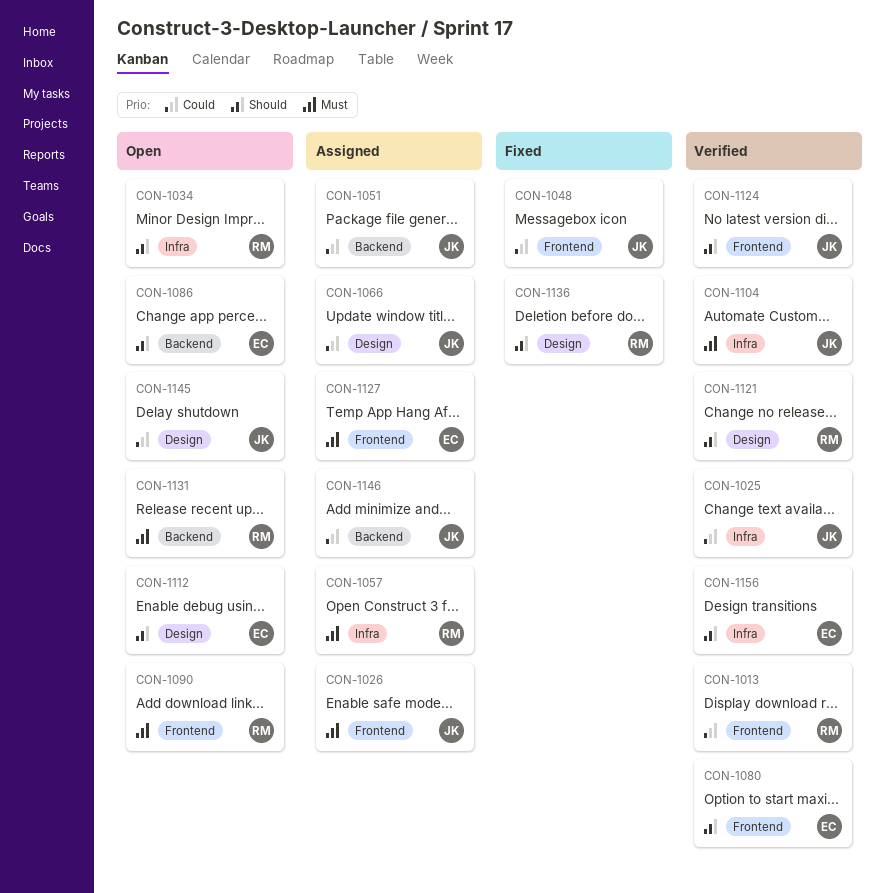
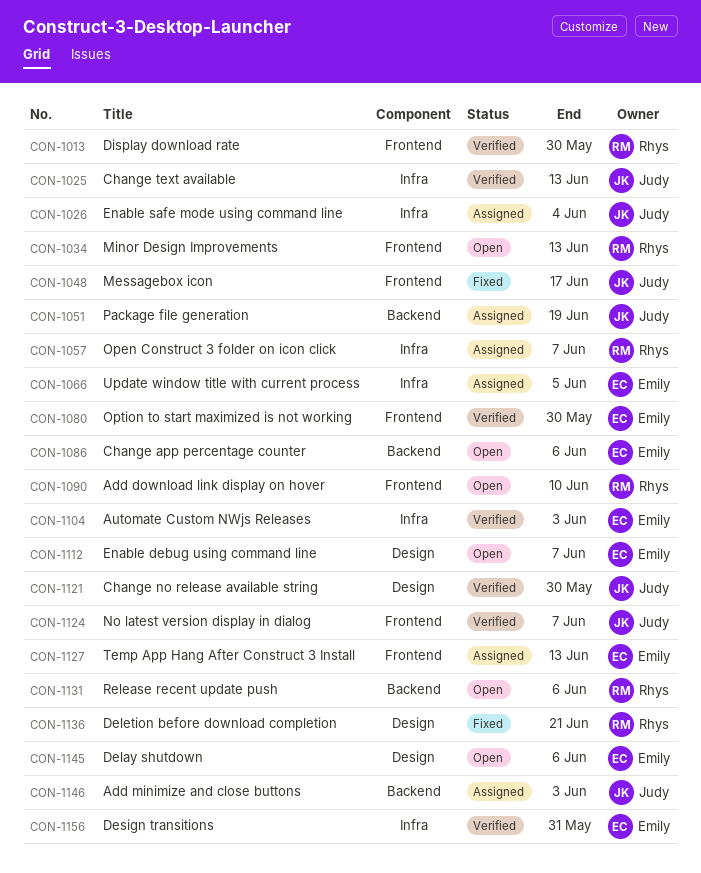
CON-1026, label: Frontend -> Infra
CON-1034, label: Infra -> Frontend
CON-1066, owner: Judy -> Emily
CON-1066, label: Design -> Infra
CON-1104, owner: Judy -> Emily
CON-1121, owner: Rhys -> Judy
CON-1145, owner: Judy -> Emily

